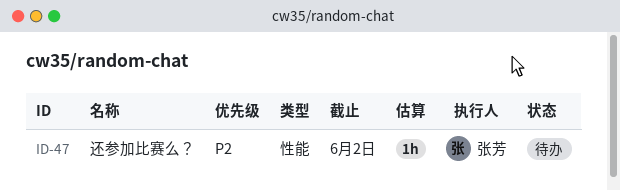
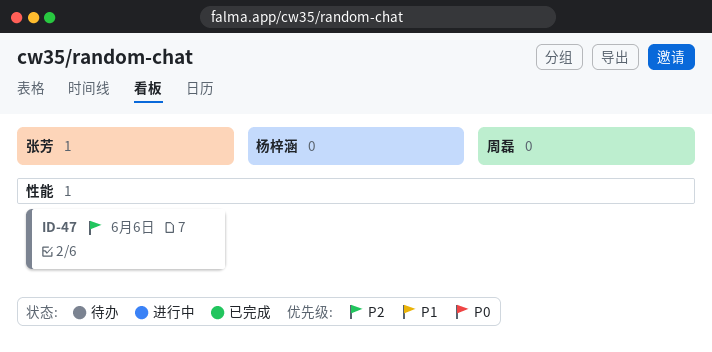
ID-47, due: Jun 2 -> Jun 6

